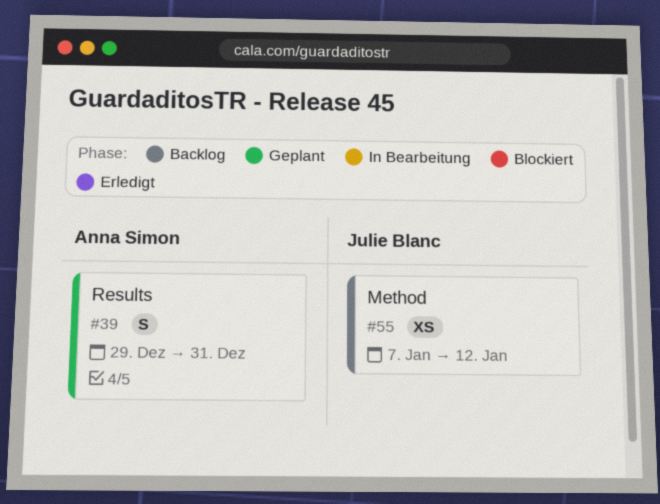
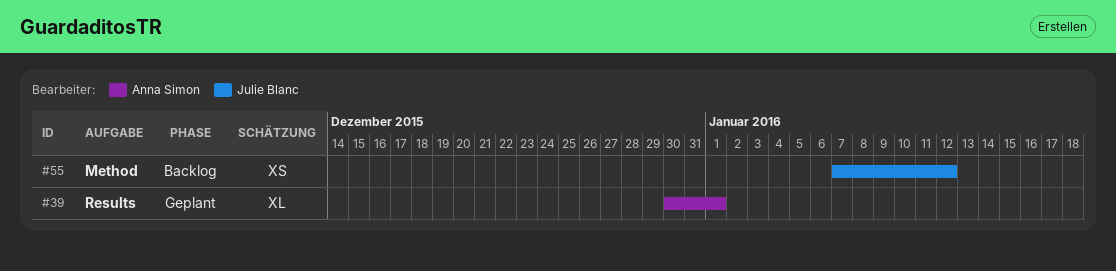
#39, estimate: S -> XL
#39, start: Dec 29 -> Dec 30
#39, due: Dec 31 -> Jan 1

